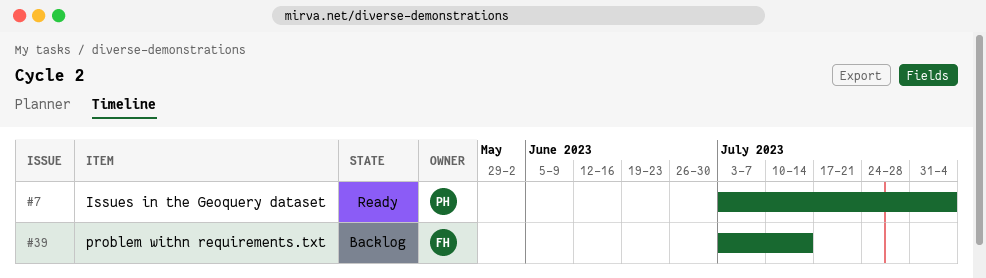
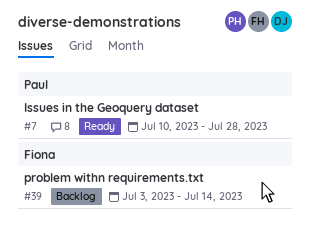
#7, start: Jul 3 -> Jul 10
#7, due: Aug 4 -> Jul 28

